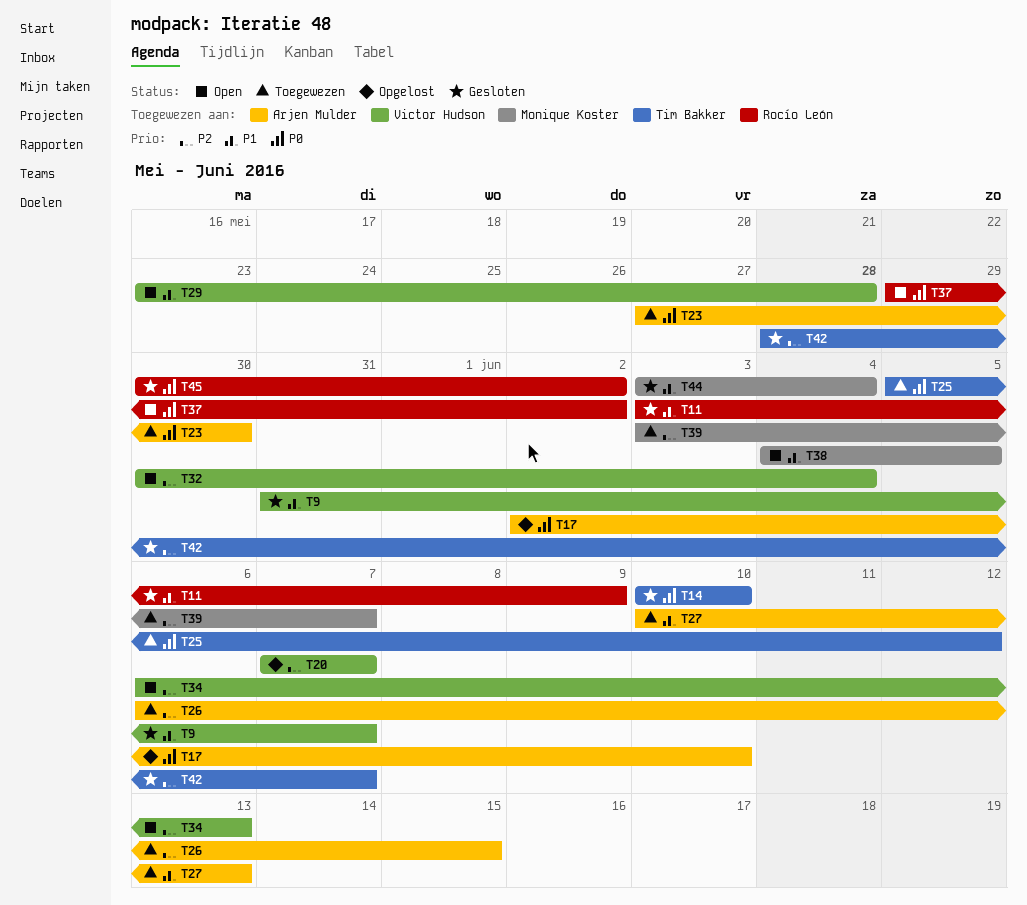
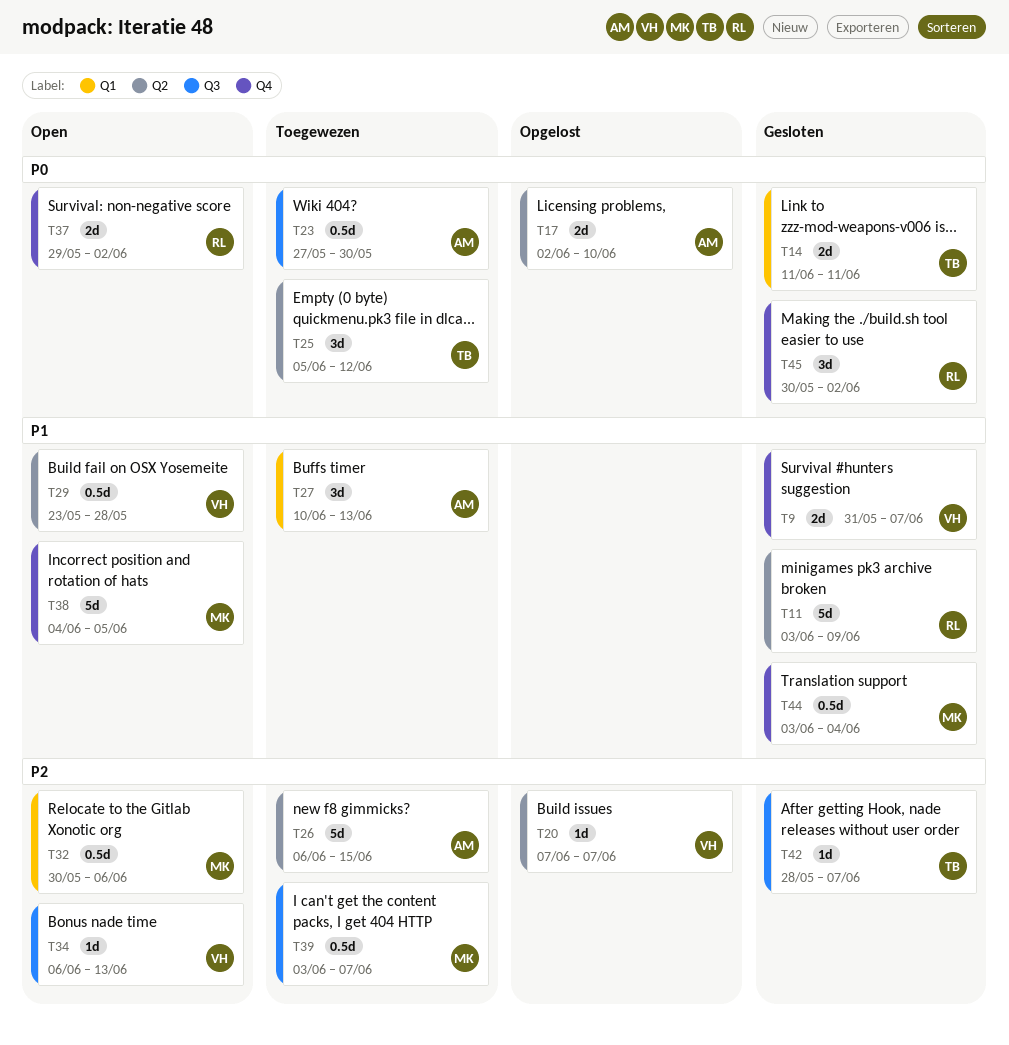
T14, start: Jun 10 -> Jun 11
T14, due: Jun 10 -> Jun 11
T32, owner: Victor Hudson -> Monique Koster
T32, due: Jun 4 -> Jun 6

